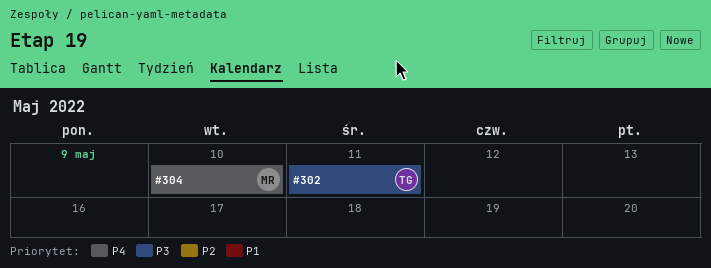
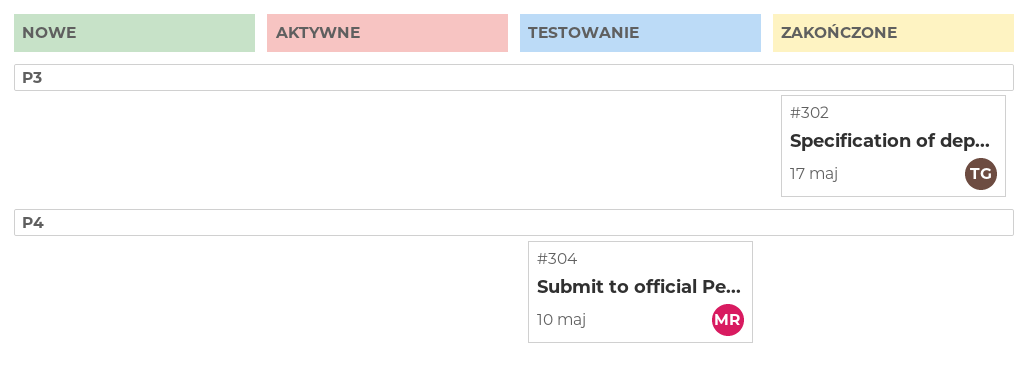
#302, due: May 11 -> May 17

